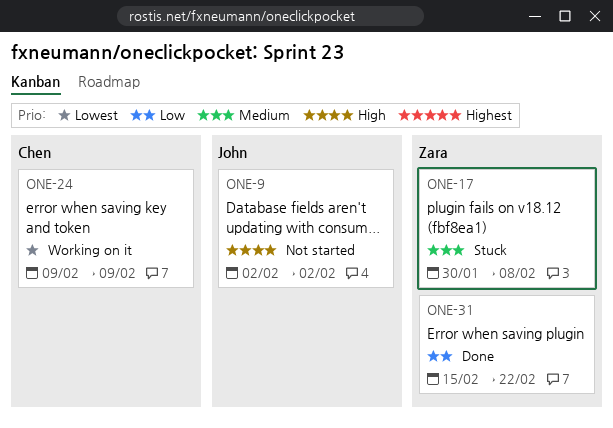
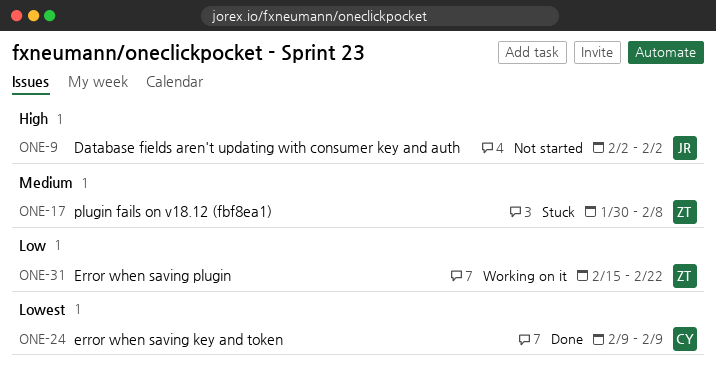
ONE-24, status: Working on it -> Done
ONE-31, status: Done -> Working on it

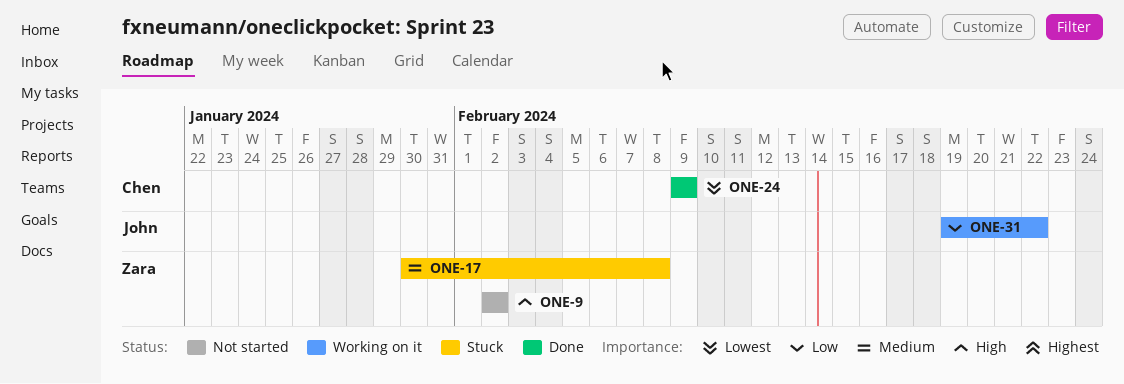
ONE-9, owner: John -> Zara
ONE-31, owner: Zara -> John
ONE-31, start: Feb 15 -> Feb 19

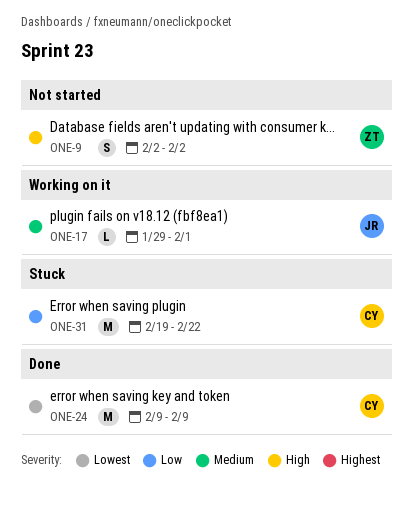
ONE-17, status: Stuck -> Working on it
ONE-17, owner: Zara -> John
ONE-17, start: Jan 30 -> Jan 29
ONE-17, due: Feb 8 -> Feb 1
ONE-31, status: Working on it -> Stuck
ONE-31, owner: John -> Chen

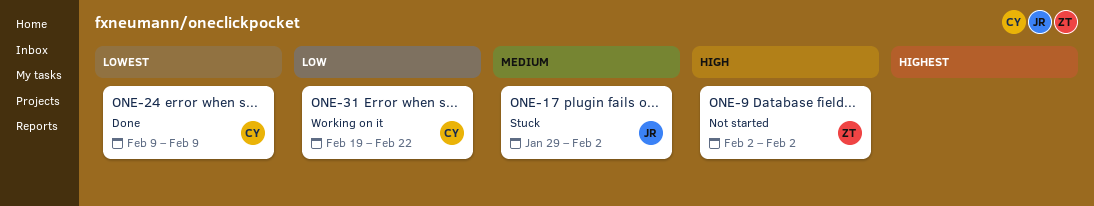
ONE-17, status: Working on it -> Stuck
ONE-17, due: Feb 1 -> Feb 2
ONE-31, status: Stuck -> Working on it

